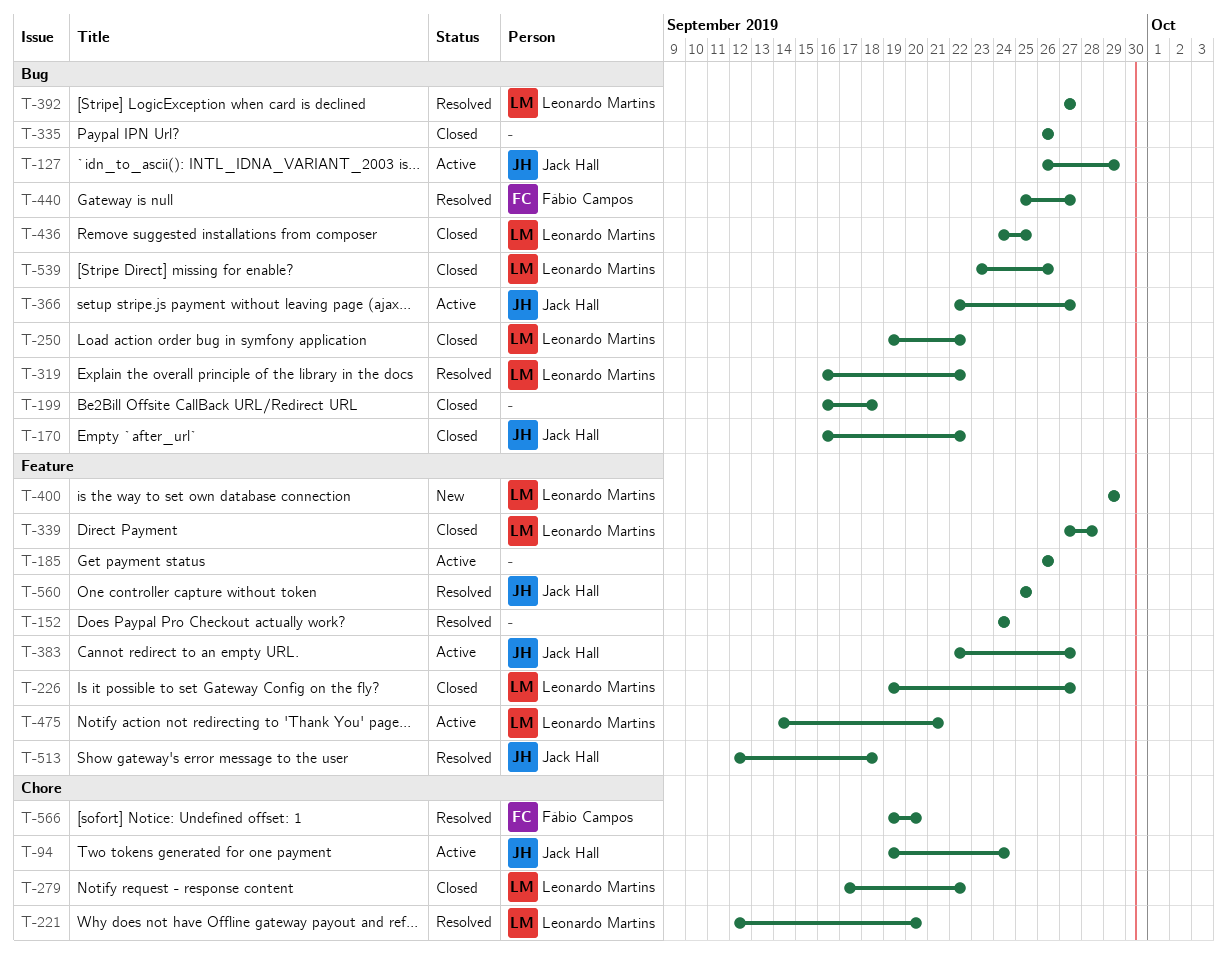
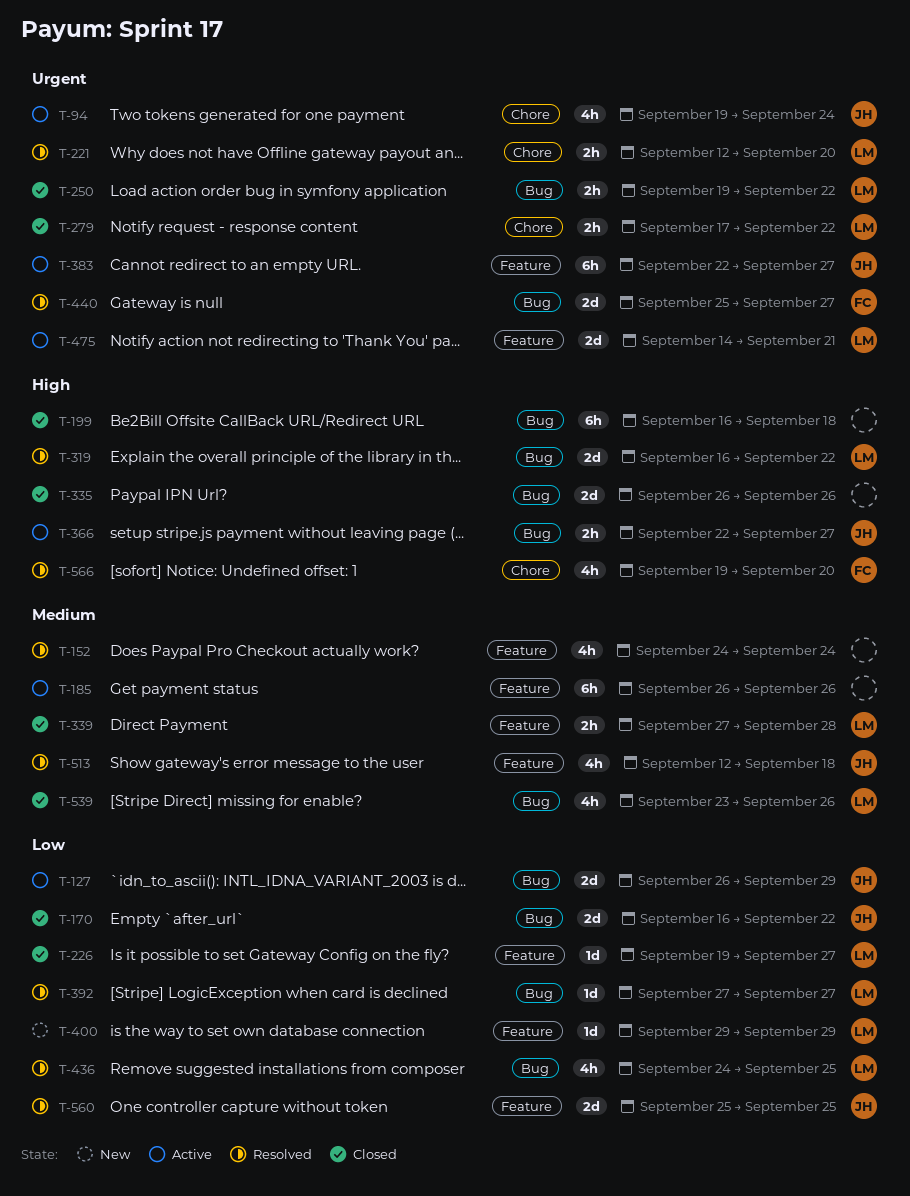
T-436, status: Closed -> Resolved

